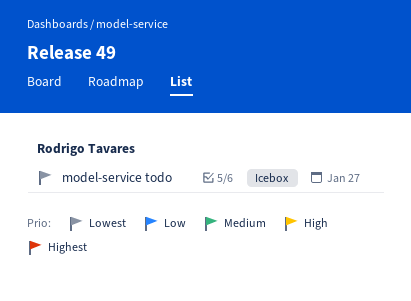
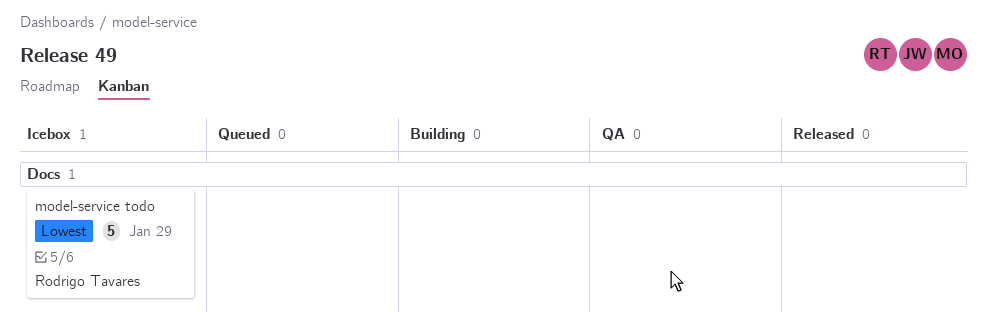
model-service todo, due: Jan 27 -> Jan 29

